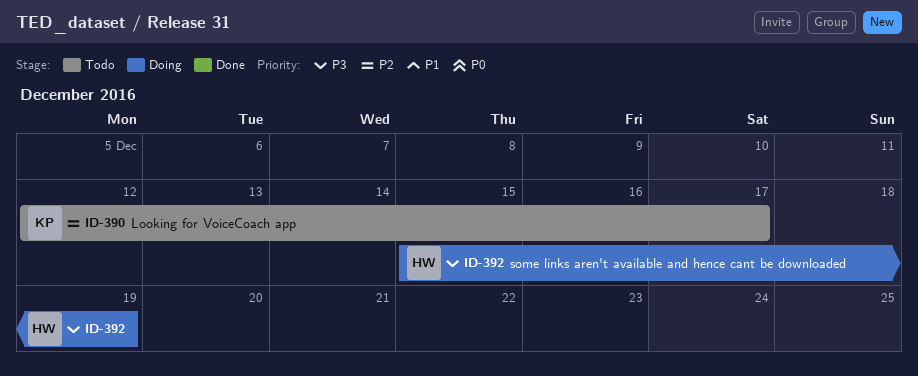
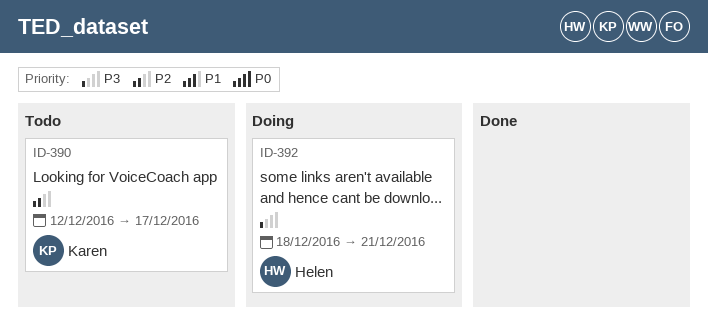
ID-392, start: Dec 15 -> Dec 18
ID-392, due: Dec 19 -> Dec 21

